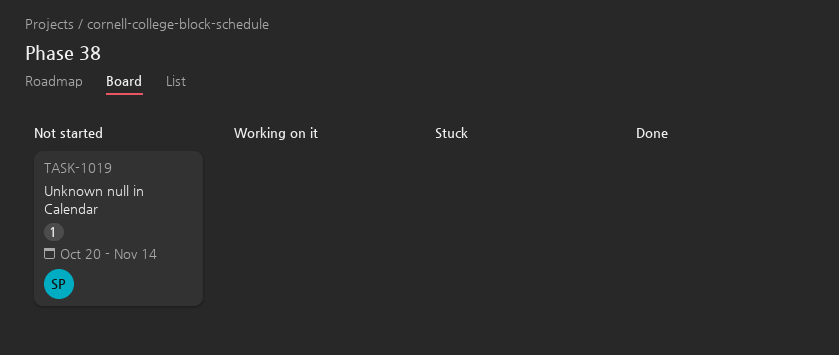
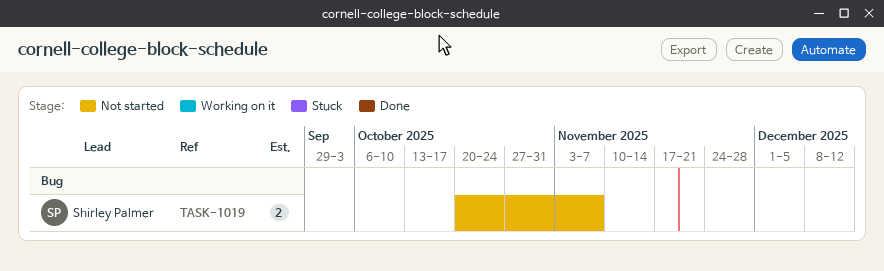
TASK-1019, estimate: 1 -> 2
TASK-1019, due: Nov 14 -> Nov 7

